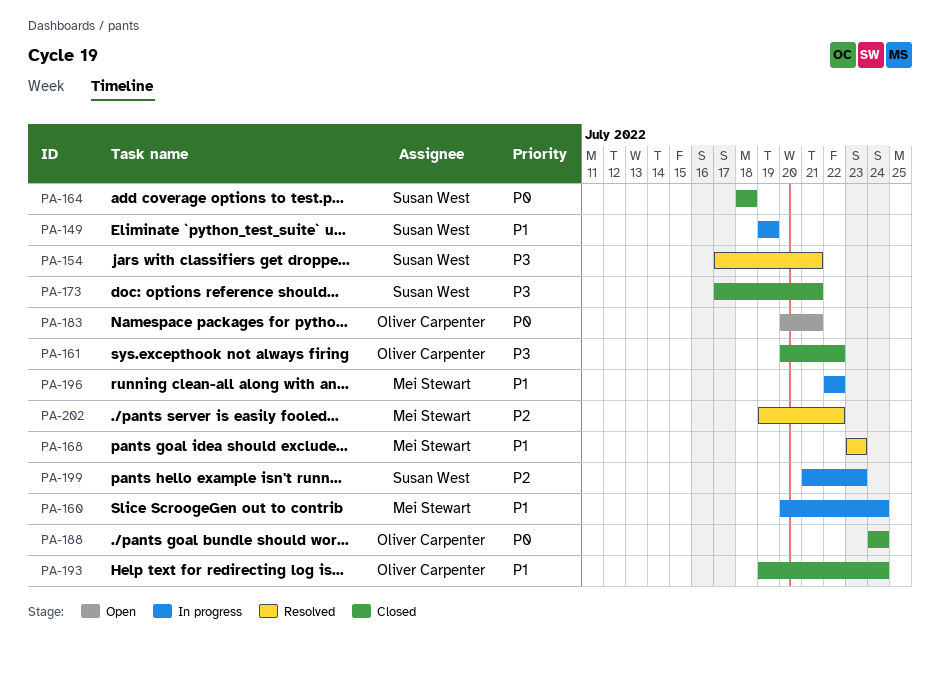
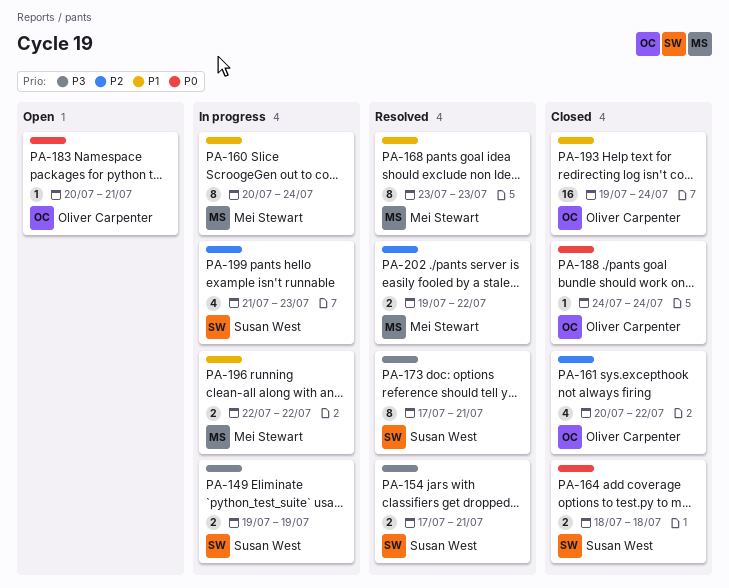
PA-149, priority: P1 -> P3
PA-161, priority: P3 -> P2
PA-173, status: Closed -> Resolved

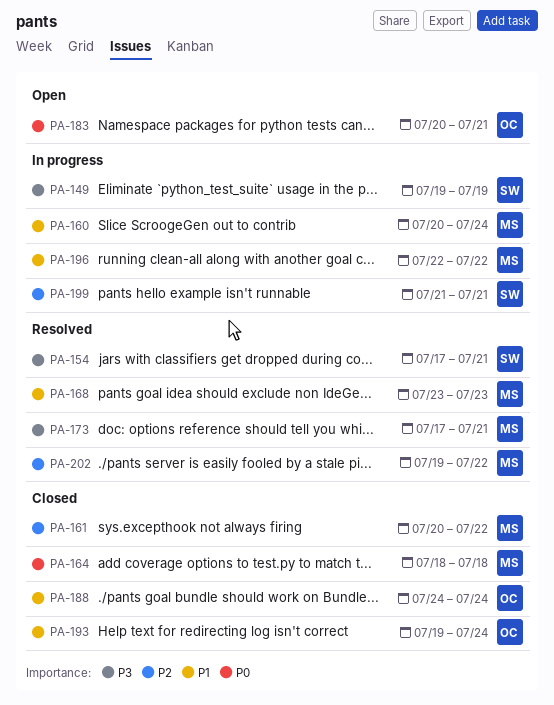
PA-161, owner: Oliver Carpenter -> Mei Stewart
PA-164, owner: Susan West -> Mei Stewart
PA-173, owner: Susan West -> Mei Stewart
PA-188, priority: P0 -> P1
PA-199, due: Jul 23 -> Jul 21

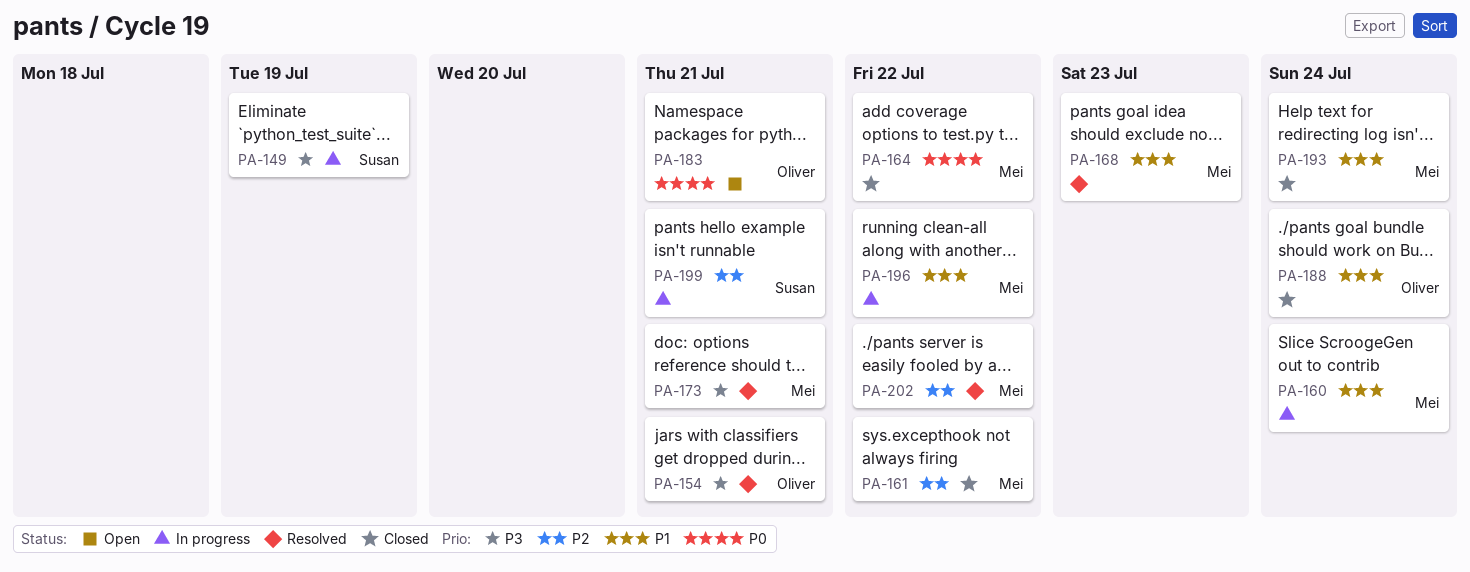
PA-154, owner: Susan -> Oliver
PA-164, due: Jul 18 -> Jul 22
PA-193, owner: Oliver -> Mei

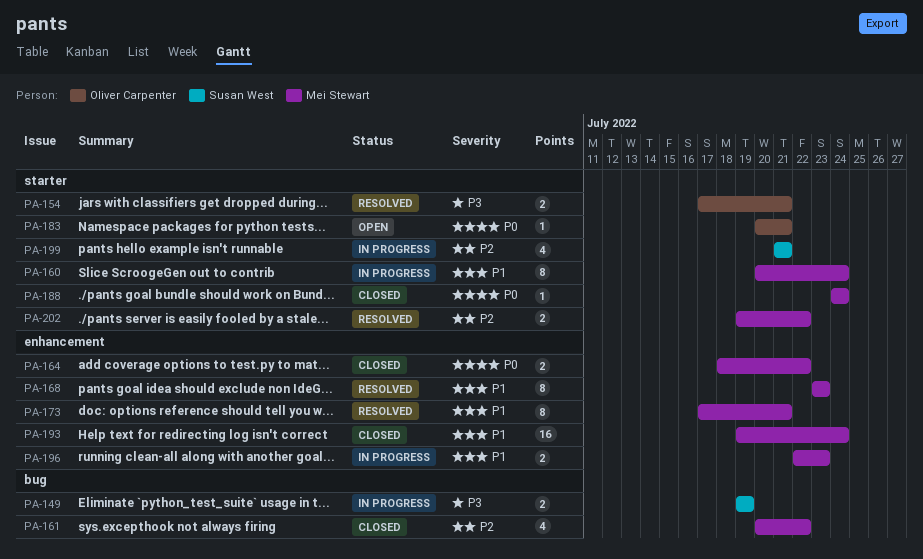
PA-173, priority: P3 -> P1
PA-188, owner: Oliver Carpenter -> Mei Stewart
PA-188, priority: P1 -> P0
PA-196, due: Jul 22 -> Jul 23

